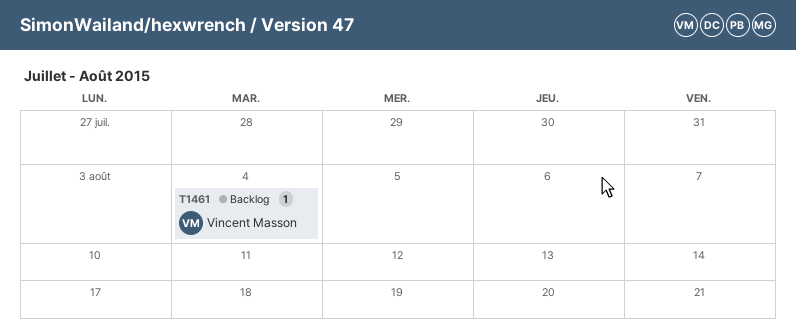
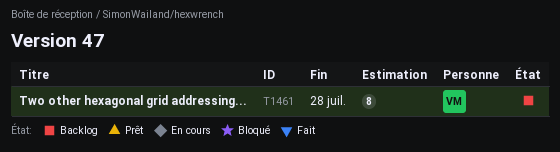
T1461, estimate: 1 -> 8
T1461, due: Aug 4 -> Jul 28

